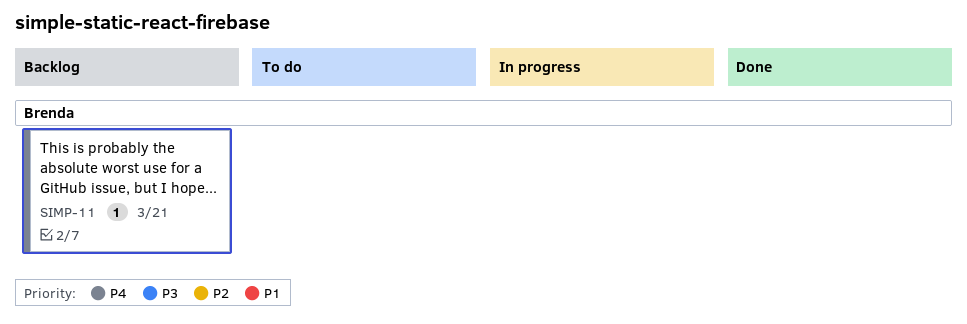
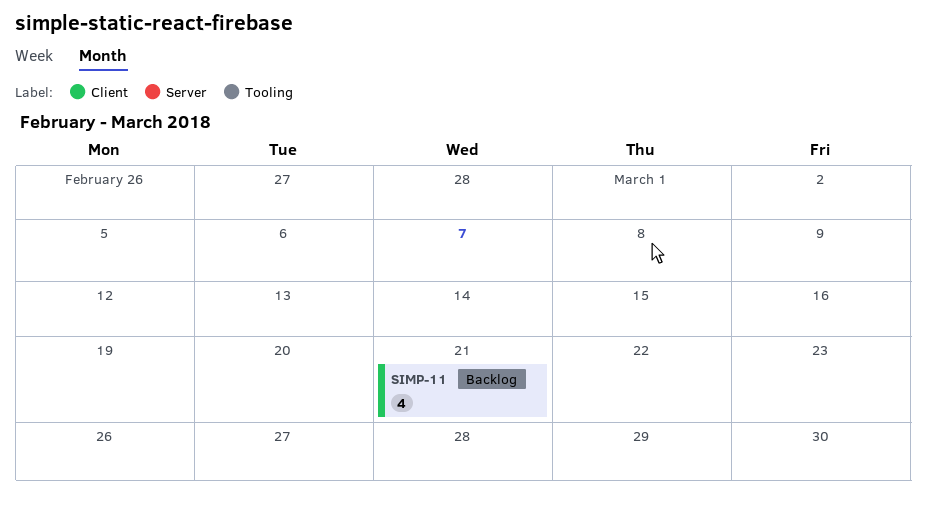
SIMP-11, estimate: 1 -> 4

